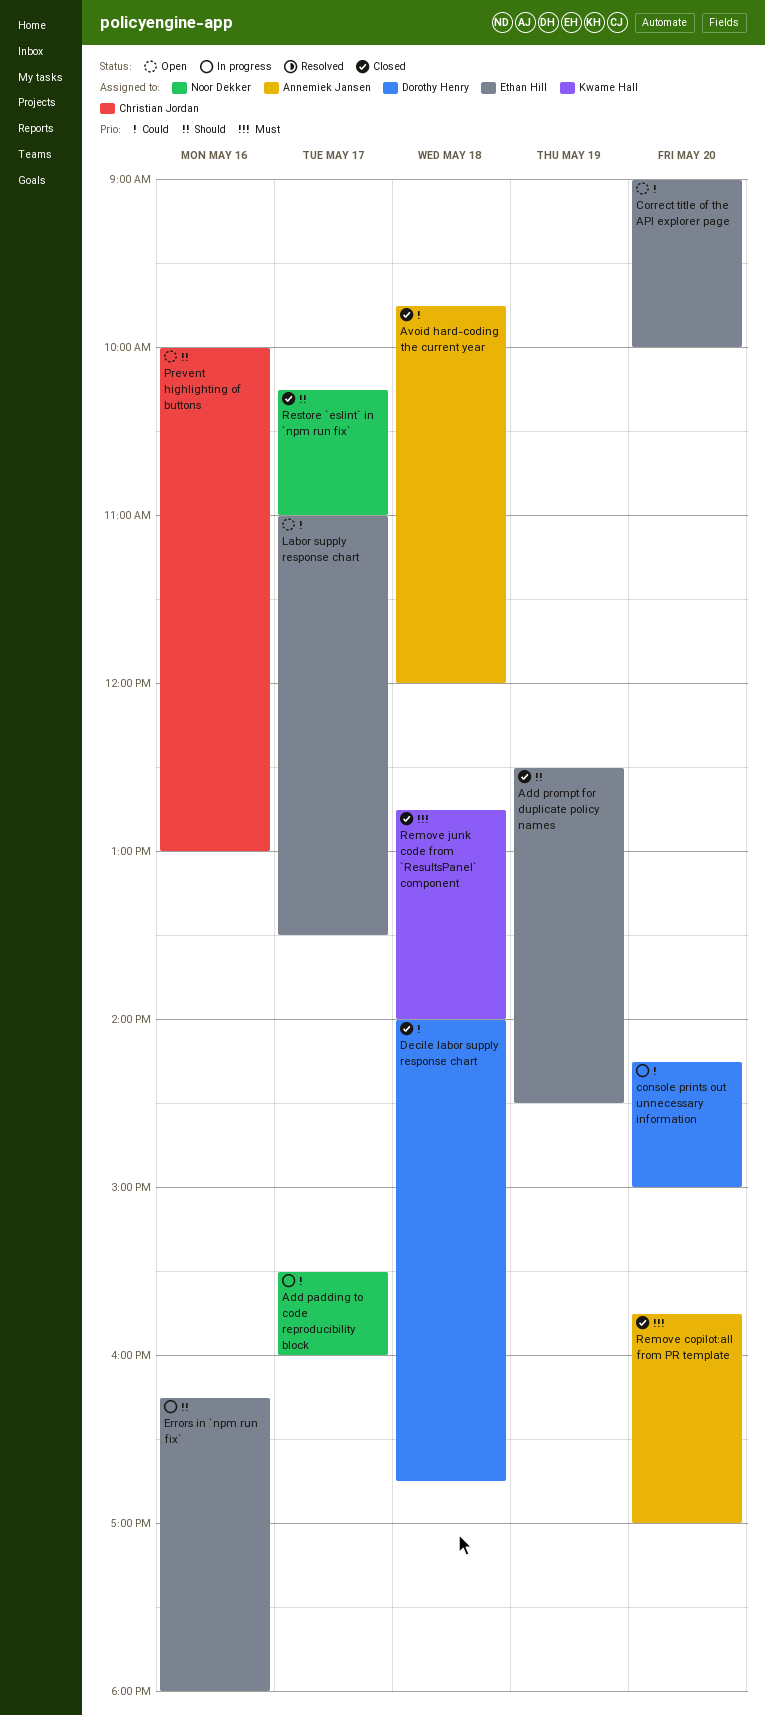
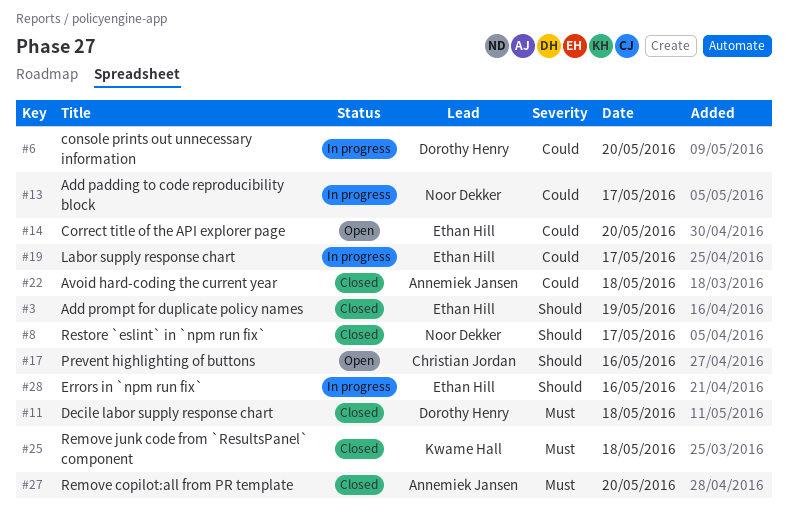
Decile labor supply response chart, priority: Could -> Must
Labor supply response chart, status: Open -> In progress

